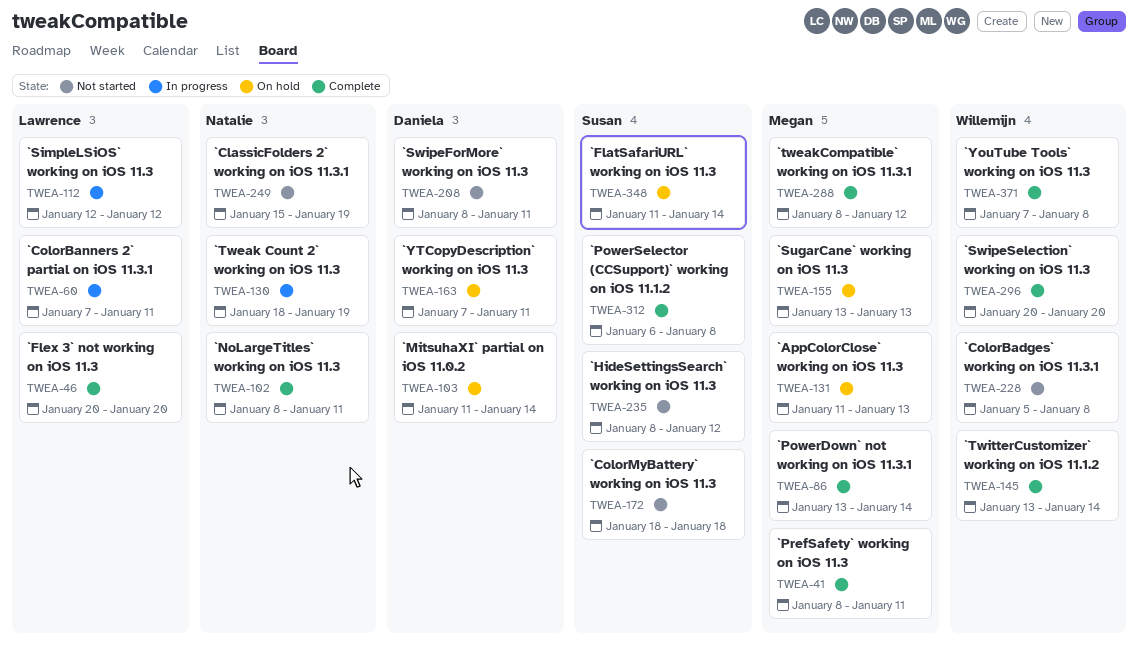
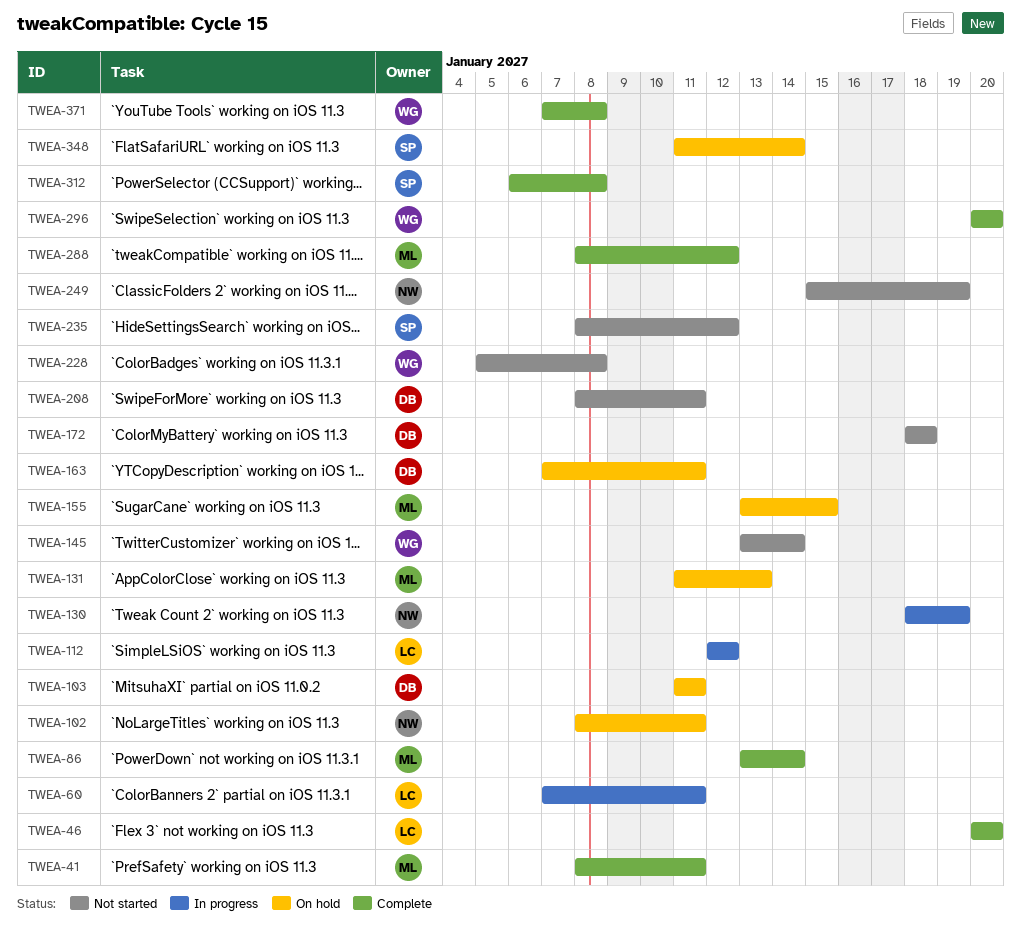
TWEA-102, status: Complete -> On hold
TWEA-103, due: Jan 14 -> Jan 11
TWEA-145, status: Complete -> Not started
TWEA-155, due: Jan 13 -> Jan 15
TWEA-172, owner: Susan -> Daniela

